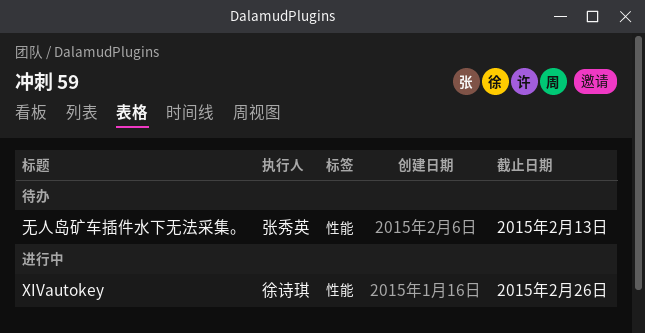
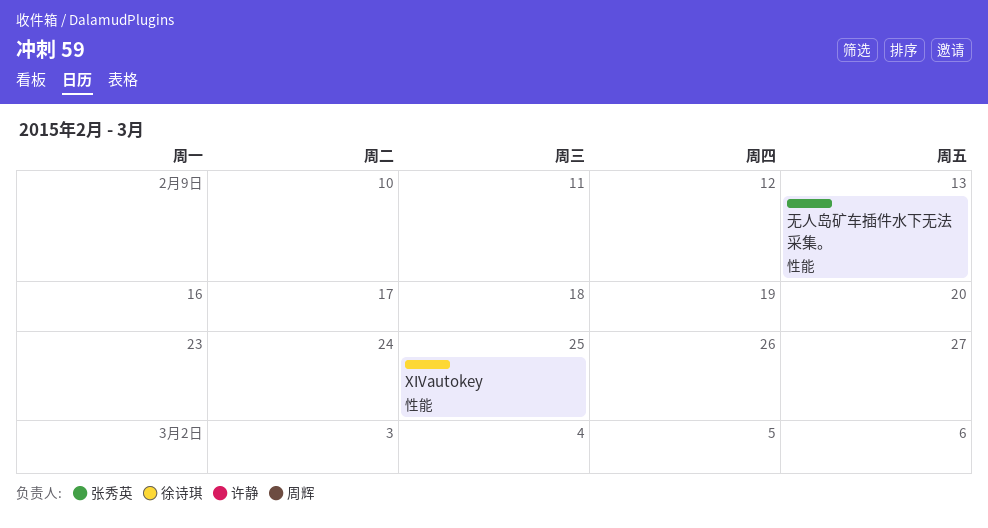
XIVautokey, due: Feb 26 -> Feb 25

